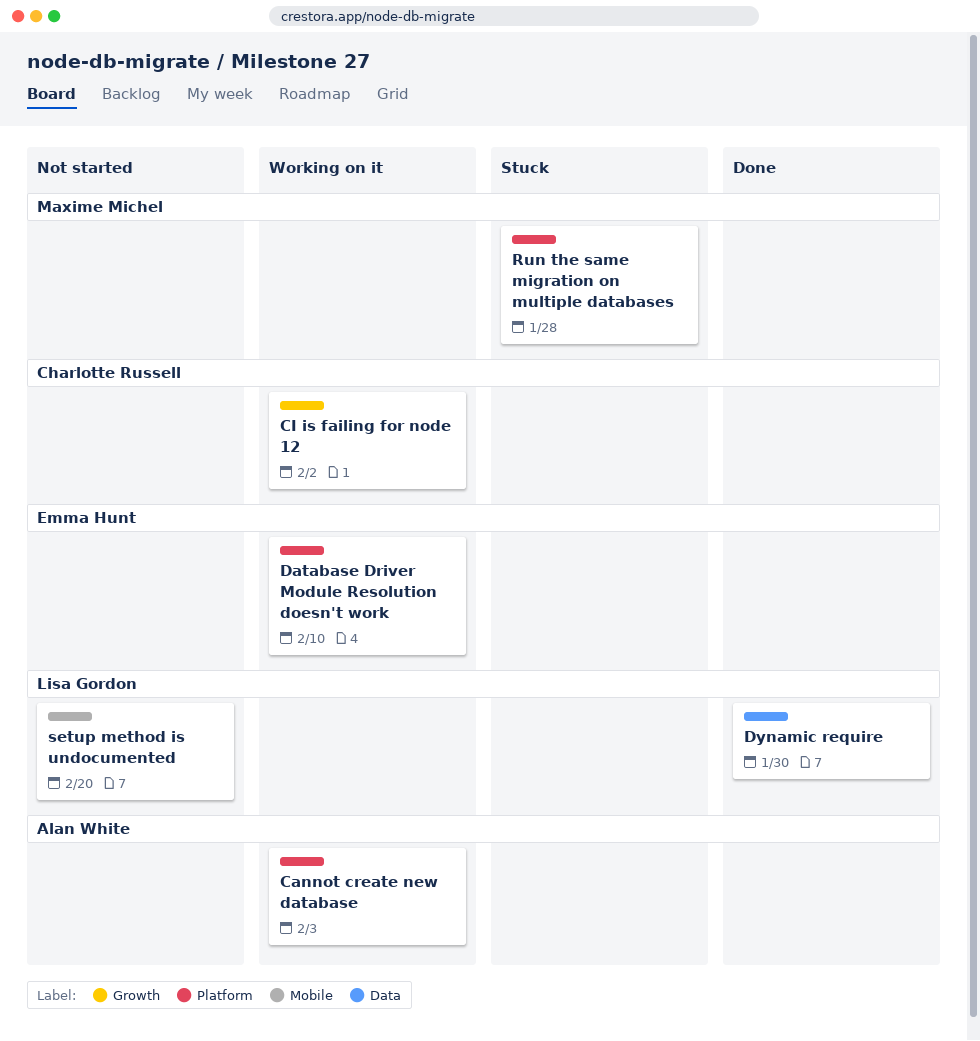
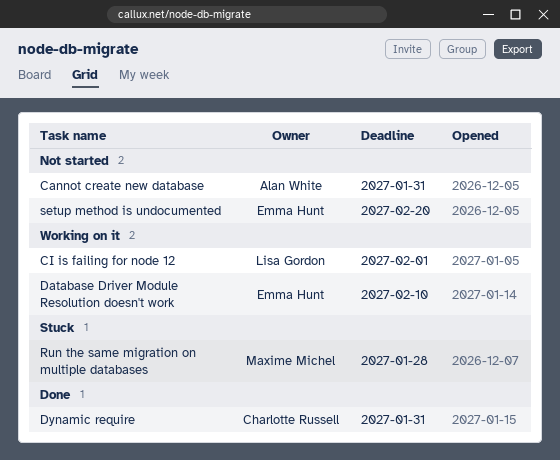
Cannot create new database, status: Working on it -> Not started
Cannot create new database, due: Feb 3 -> Jan 31
CI is failing for node 12, owner: Charlotte Russell -> Lisa Gordon
CI is failing for node 12, due: Feb 2 -> Feb 1
Dynamic require, owner: Lisa Gordon -> Charlotte Russell
Dynamic require, due: Jan 30 -> Jan 31
setup method is undocumented, owner: Lisa Gordon -> Emma Hunt

